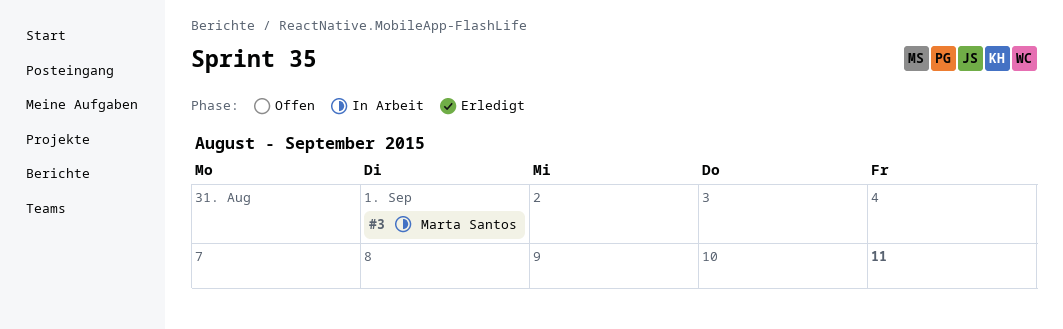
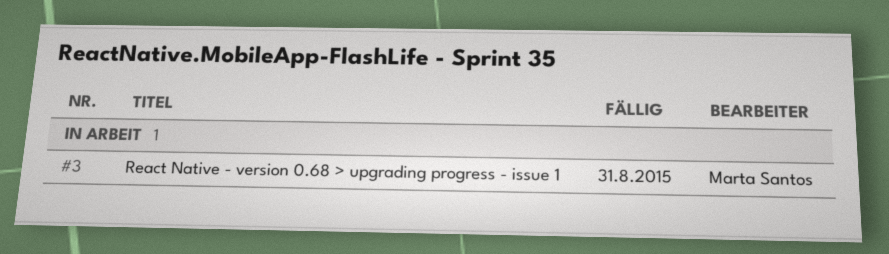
#3, due: Sep 1 -> Aug 31

